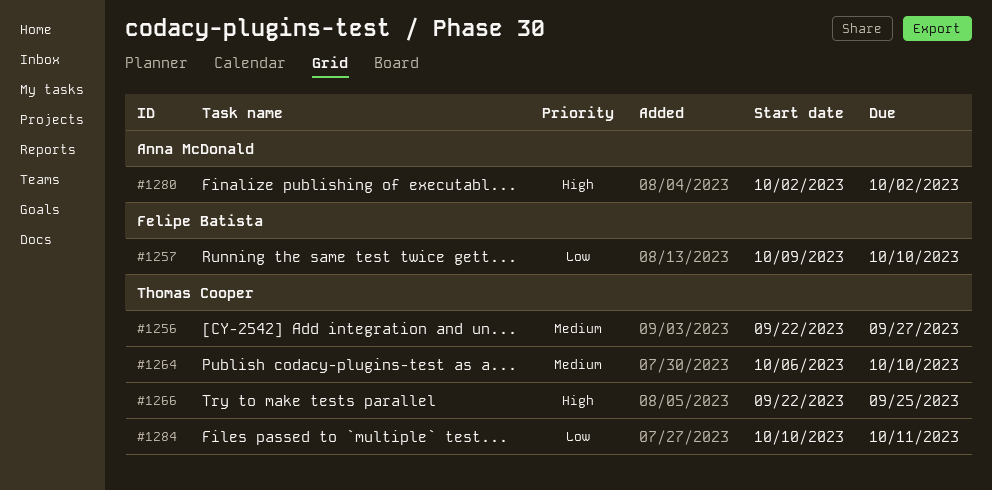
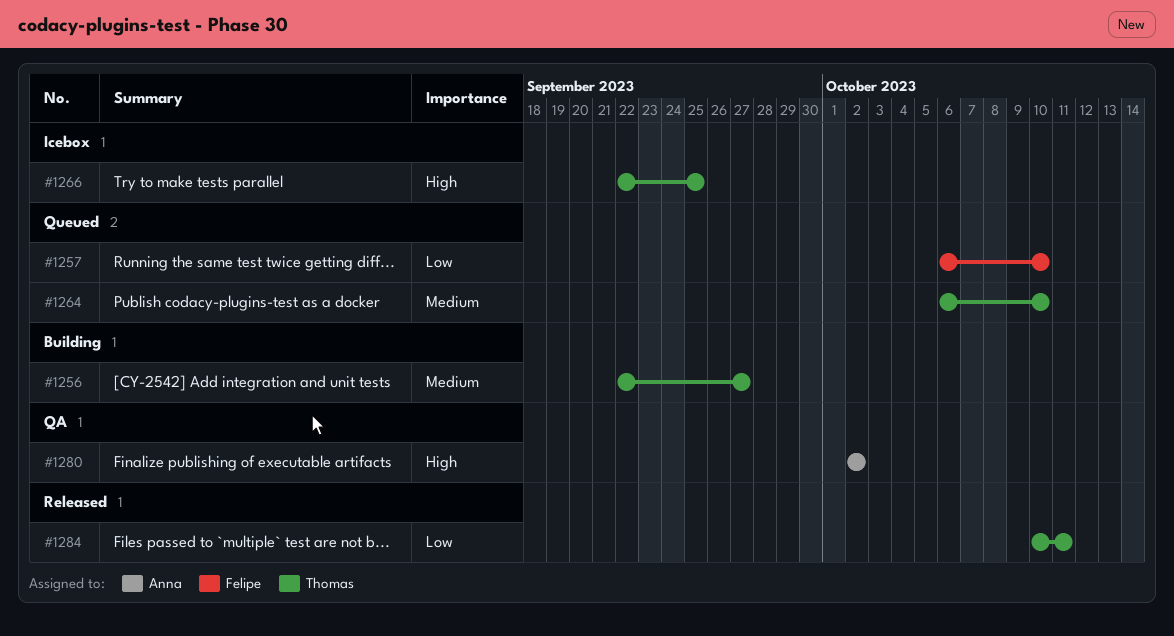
#1257, start: Oct 9 -> Oct 6

